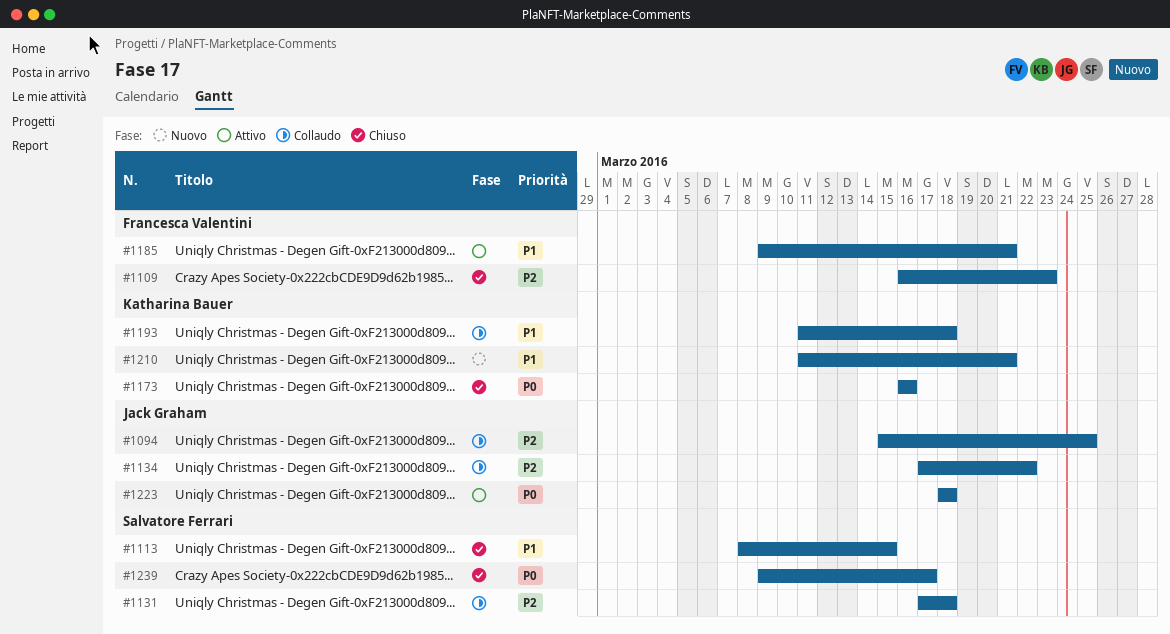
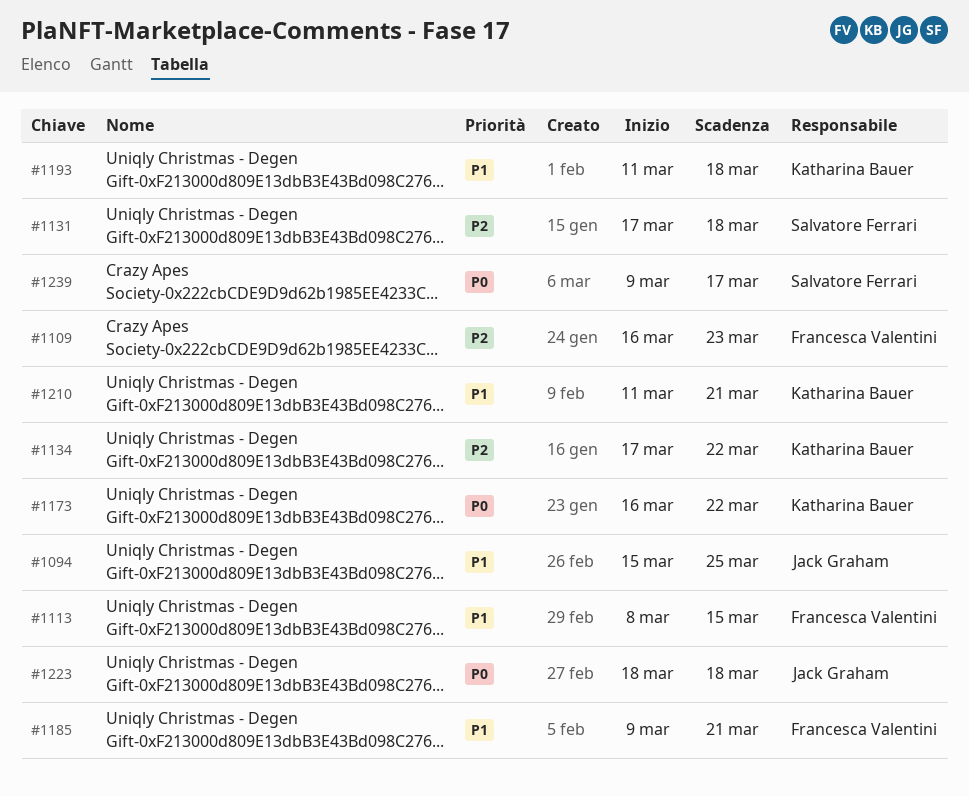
#1094, priority: P2 -> P1
#1113, owner: Salvatore Ferrari -> Francesca Valentini
#1134, owner: Jack Graham -> Katharina Bauer
#1173, due: Mar 16 -> Mar 22

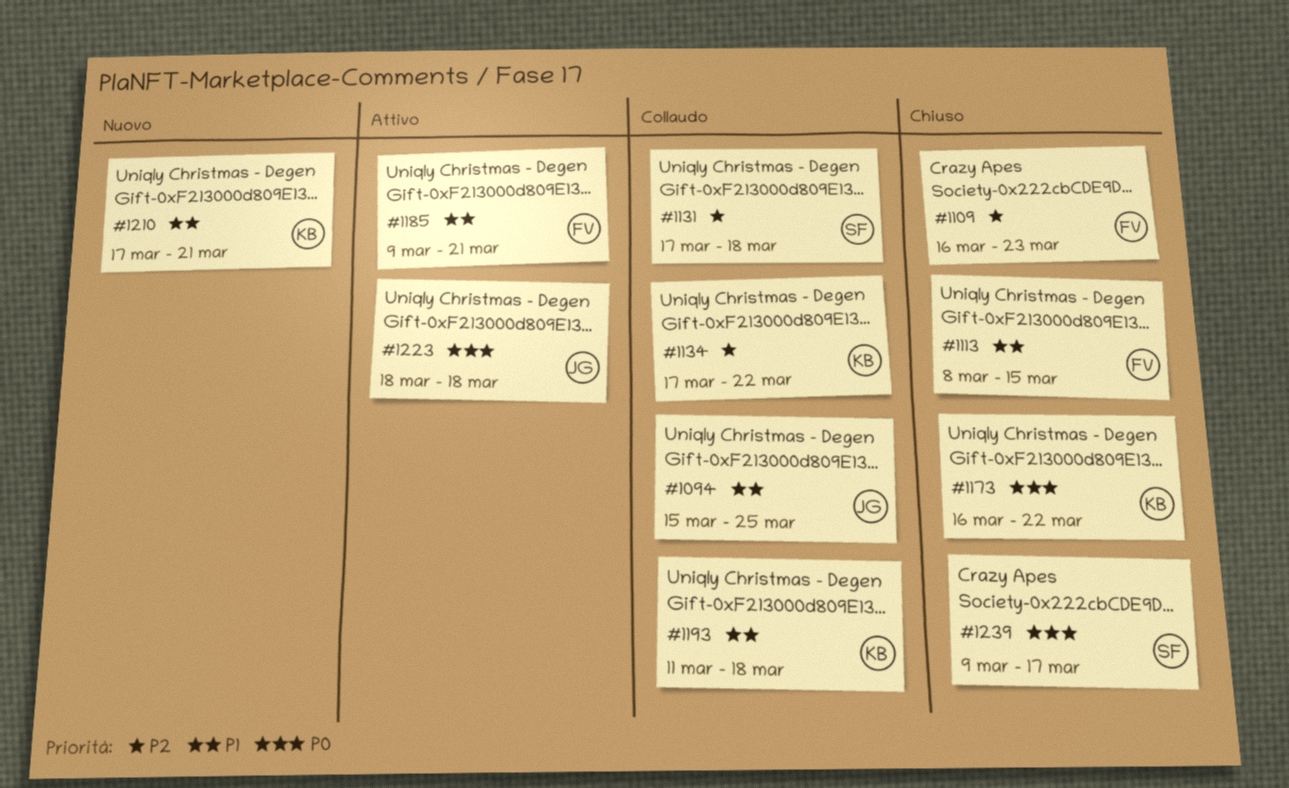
#1210, start: Mar 11 -> Mar 17

